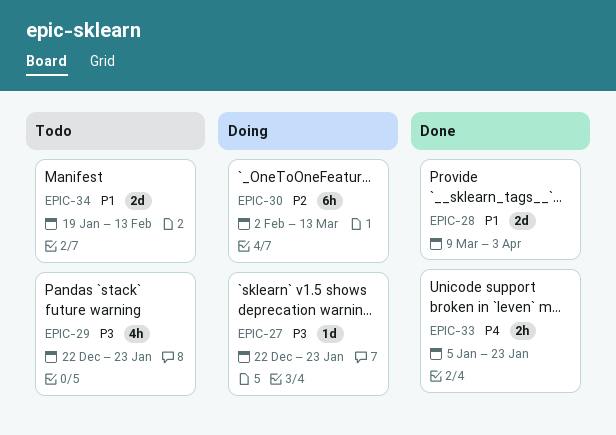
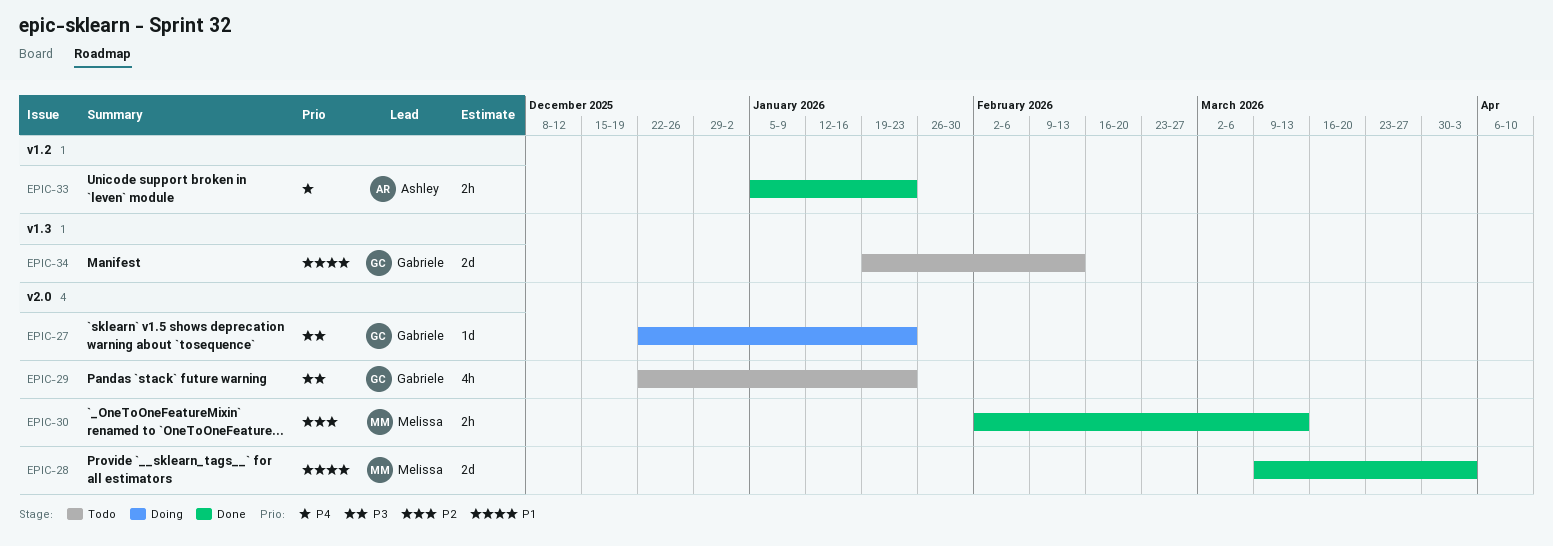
EPIC-30, status: Doing -> Done
EPIC-30, estimate: 6h -> 2h

